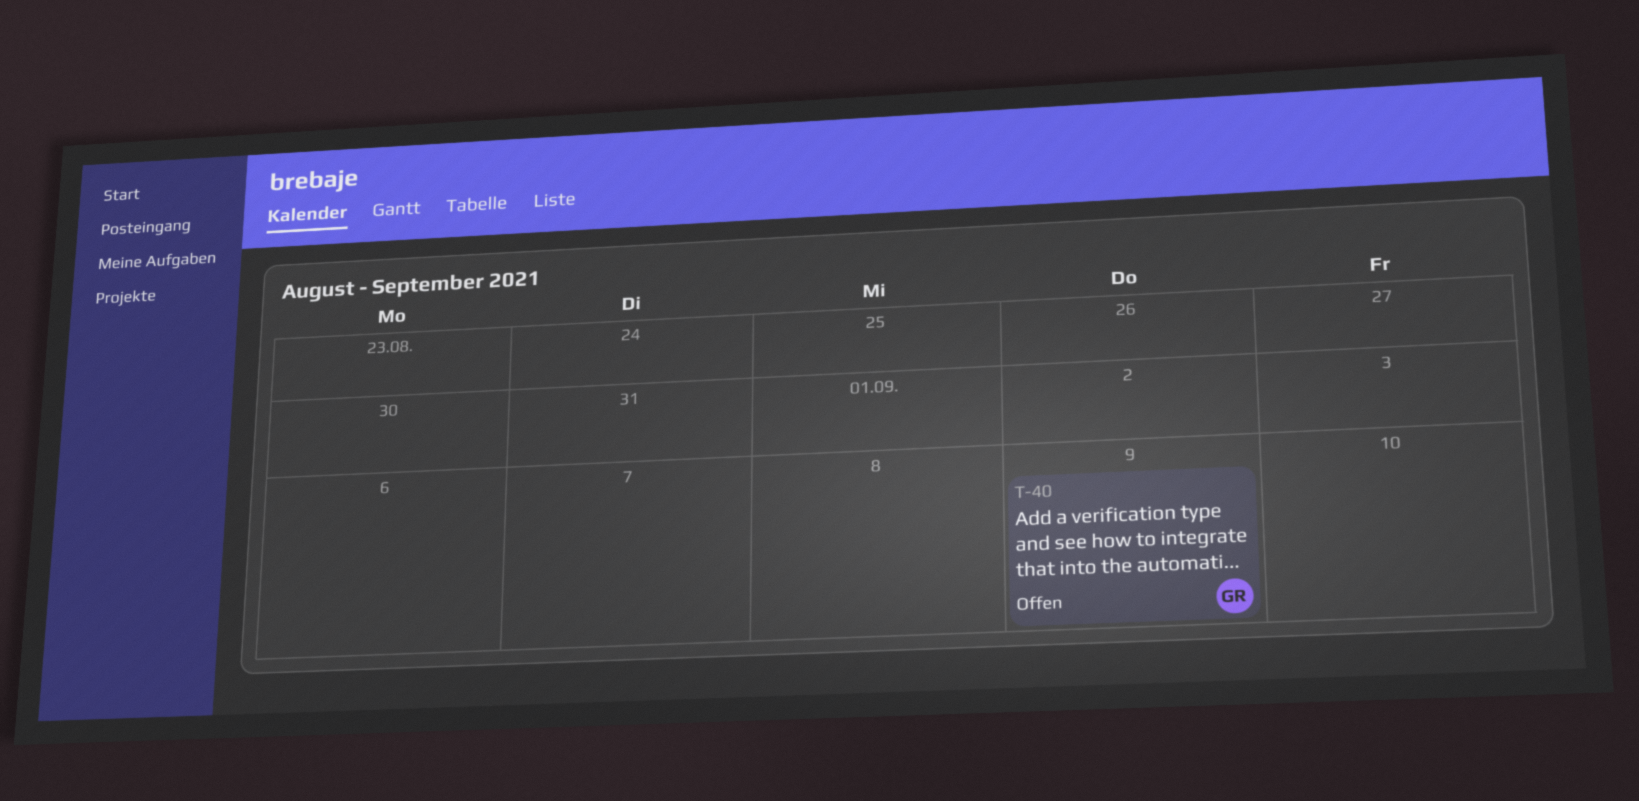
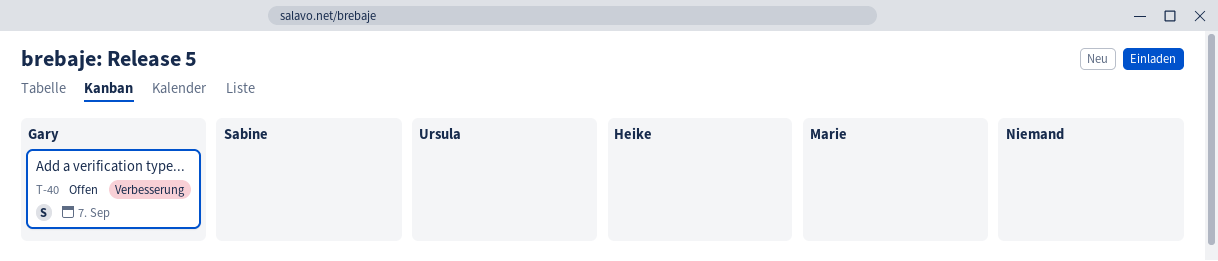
T-40, due: Sep 9 -> Sep 7

